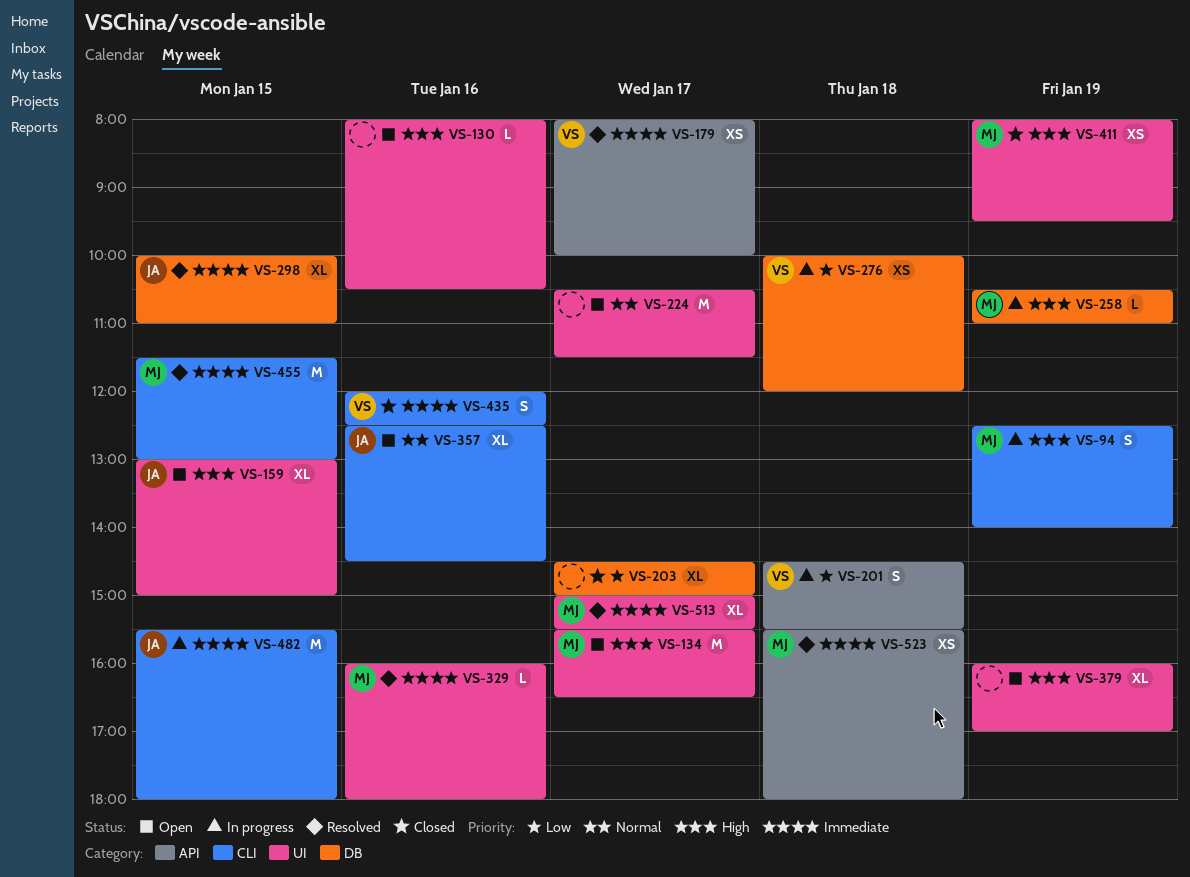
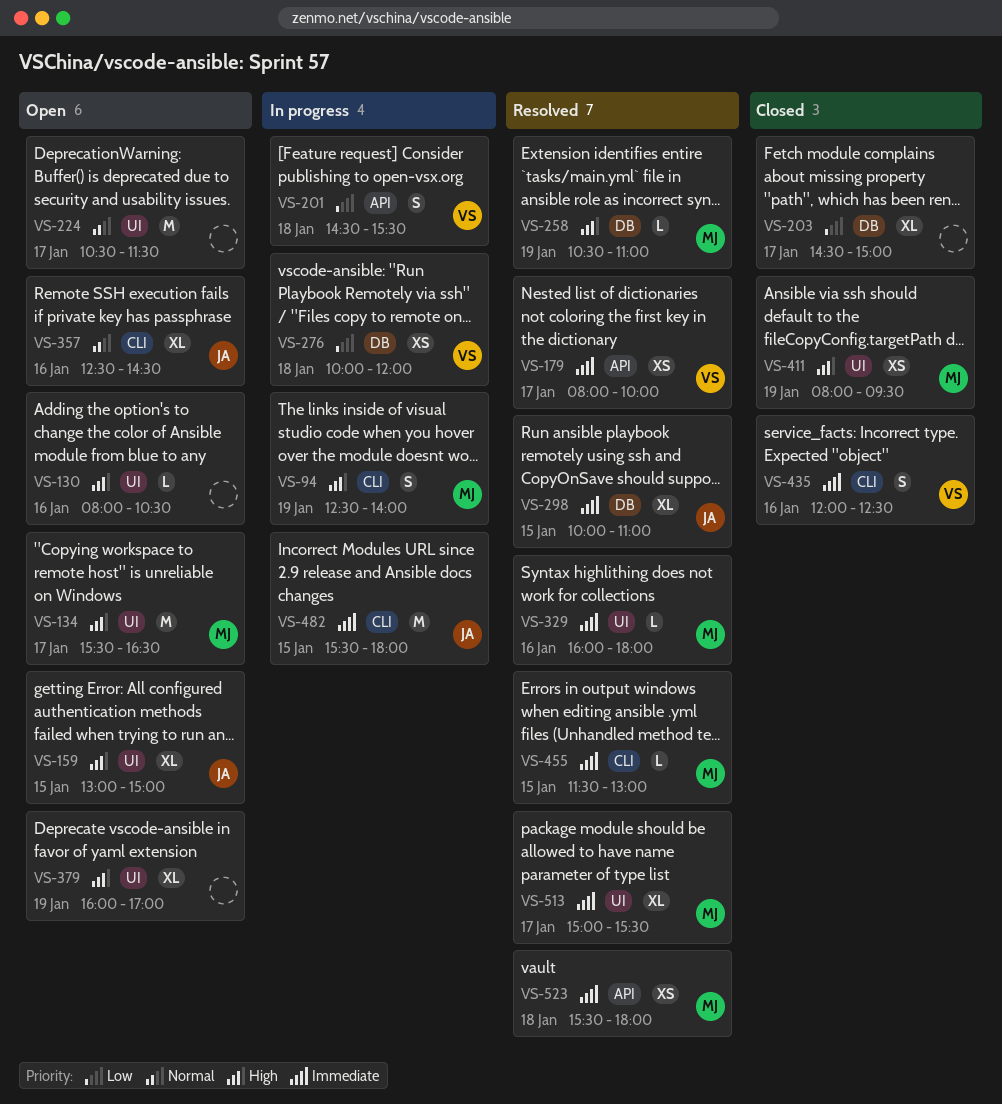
VS-258, status: In progress -> Resolved
VS-455, estimate: M -> L

